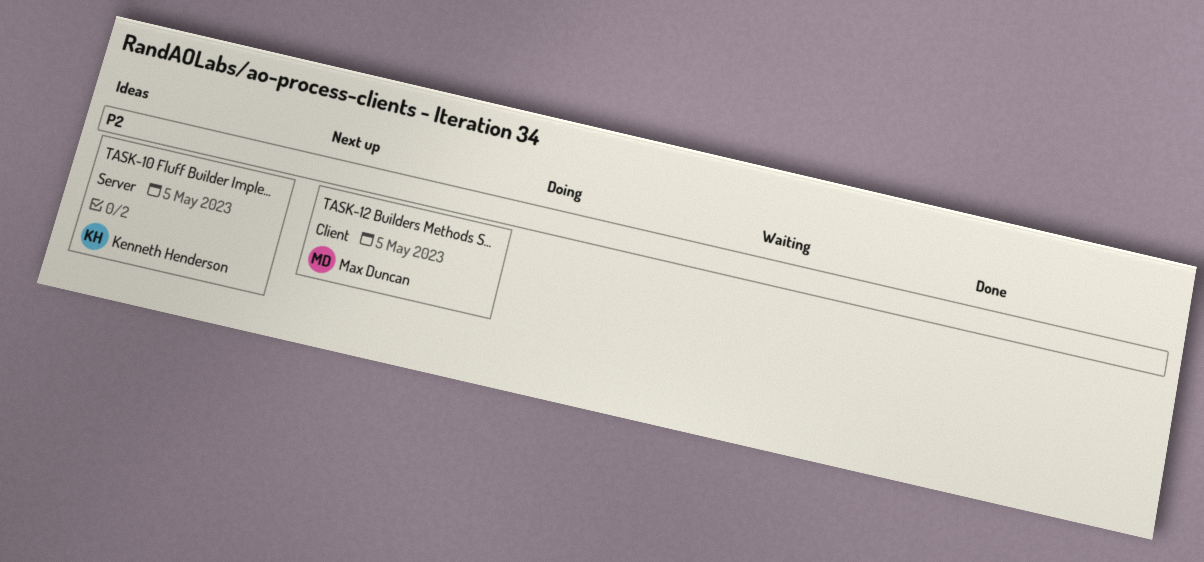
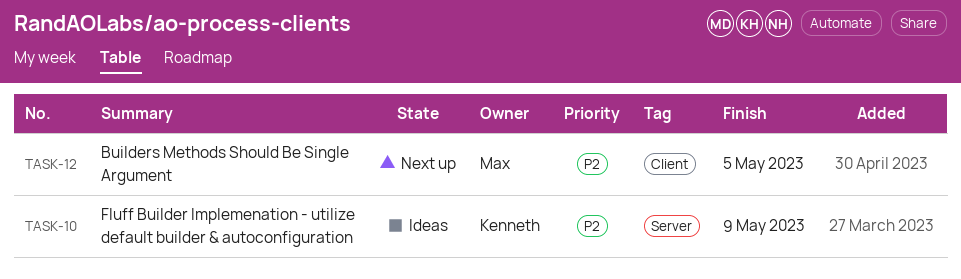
TASK-10, due: May 5 -> May 9

